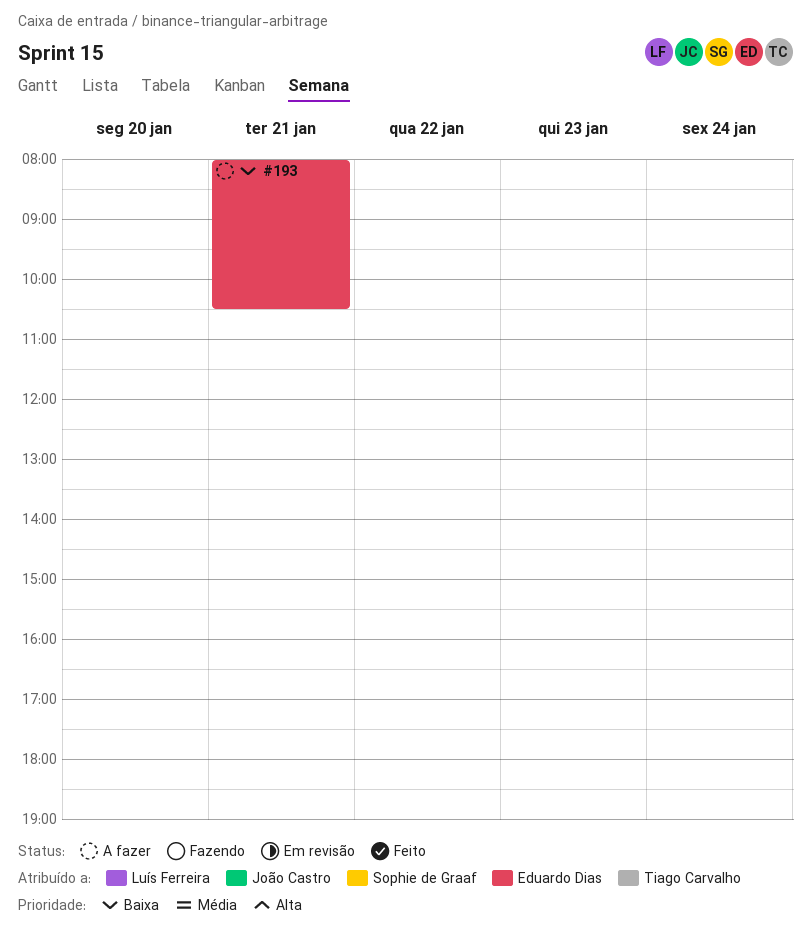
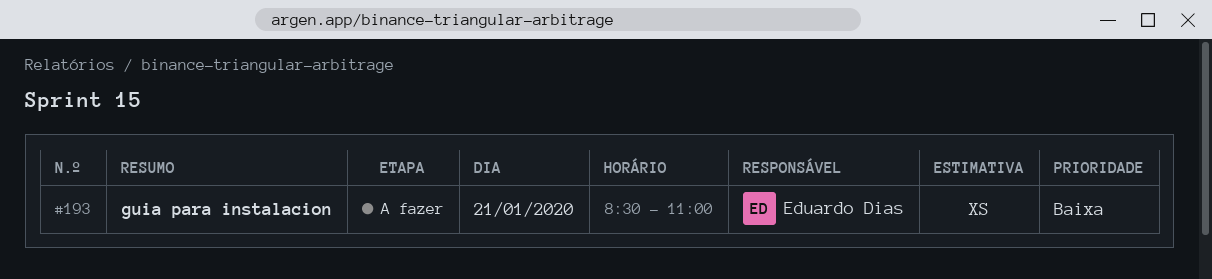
#193, begins: 08:00 -> 08:30
#193, ends: 10:30 -> 11:00

